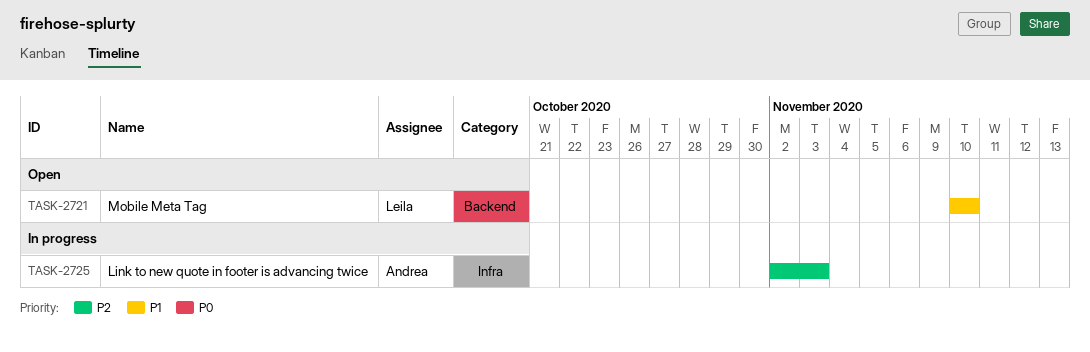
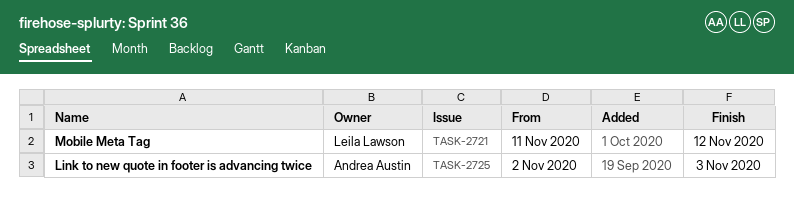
TASK-2721, start: Nov 10 -> Nov 11
TASK-2721, due: Nov 10 -> Nov 12

